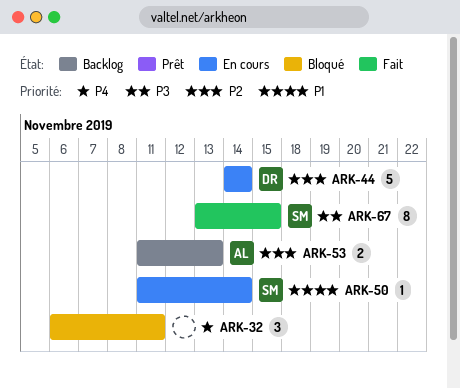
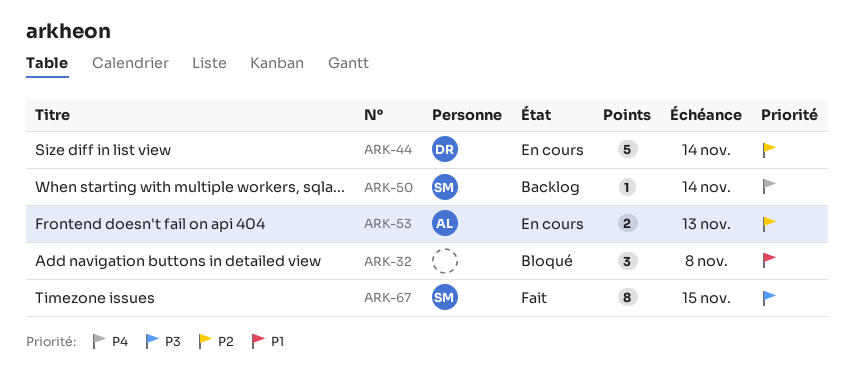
ARK-32, priority: P4 -> P1
ARK-32, due: Nov 11 -> Nov 8
ARK-50, status: En cours -> Backlog
ARK-50, priority: P1 -> P4
ARK-53, status: Backlog -> En cours

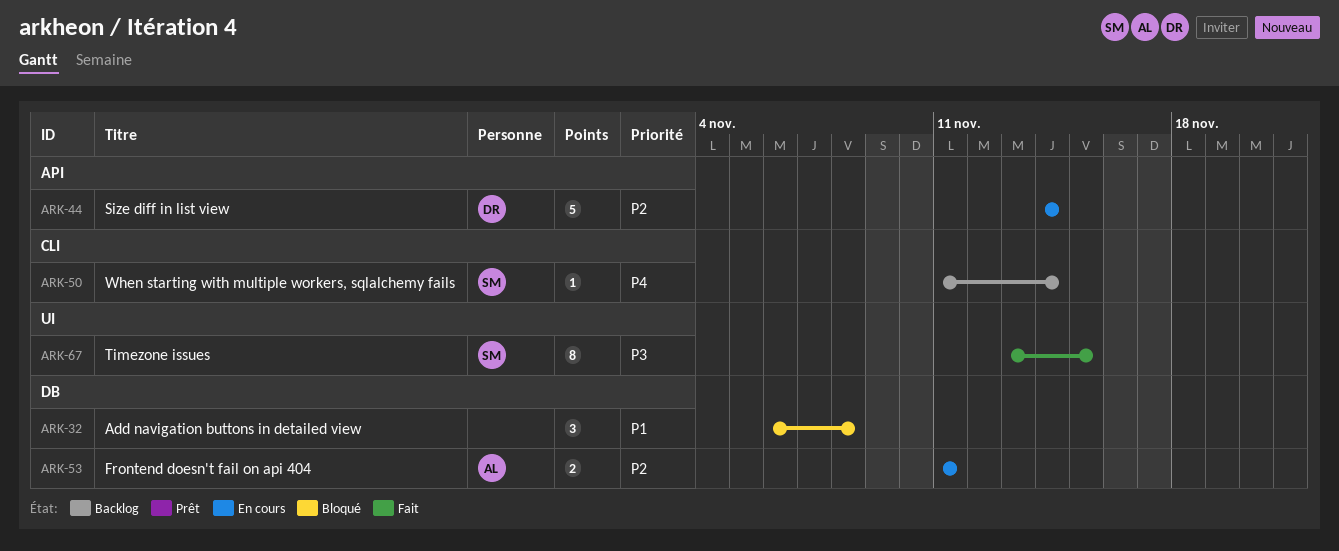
ARK-53, due: Nov 13 -> Nov 11

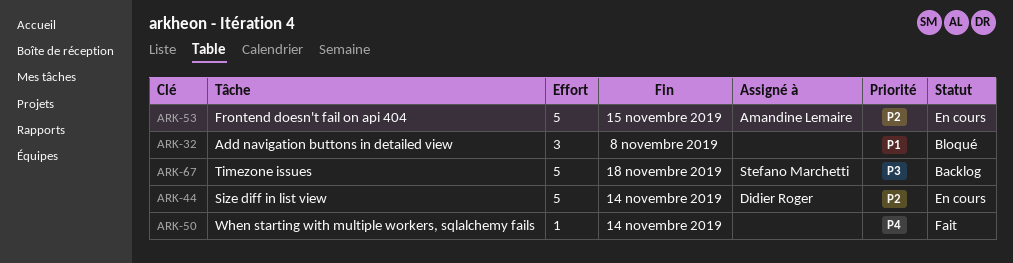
ARK-50, status: Backlog -> Fait
ARK-50, owner: Stefano Marchetti -> none
ARK-53, estimate: 2 -> 5
ARK-53, due: Nov 11 -> Nov 15
ARK-67, status: Fait -> Backlog
ARK-67, estimate: 8 -> 5
ARK-67, due: Nov 15 -> Nov 18

